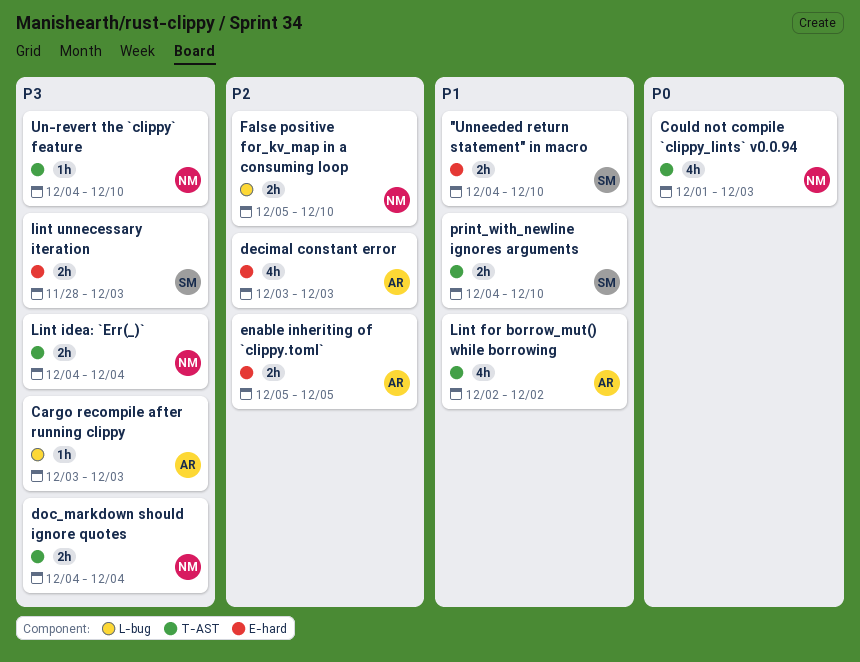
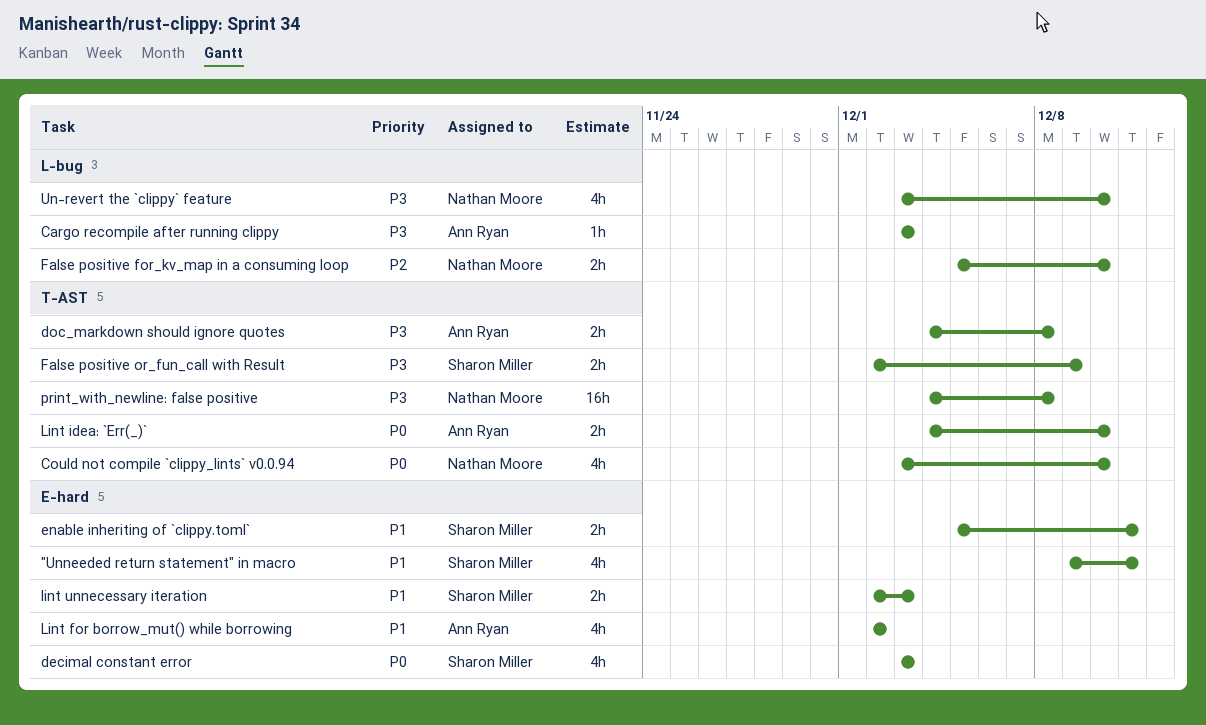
"Unneeded return statement" in macro, estimate: 2h -> 4h
"Unneeded return statement" in macro, start: Dec 4 -> Dec 9
"Unneeded return statement" in macro, due: Dec 10 -> Dec 11
Could not compile `clippy_lints` v0.0.94, start: Dec 1 -> Dec 3
Could not compile `clippy_lints` v0.0.94, due: Dec 3 -> Dec 10
decimal constant error, owner: Ann Ryan -> Sharon Miller
decimal constant error, priority: P2 -> P0
doc_markdown should ignore quotes, owner: Nathan Moore -> Ann Ryan
doc_markdown should ignore quotes, due: Dec 4 -> Dec 8
enable inheriting of `clippy.toml`, owner: Ann Ryan -> Sharon Miller
enable inheriting of `clippy.toml`, priority: P2 -> P1
enable inheriting of `clippy.toml`, due: Dec 5 -> Dec 11
False positive or_fun_call with Result: none -> present
Lint for borrow_mut() while borrowing, label: T-AST -> E-hard
Lint idea: `Err(_)`, owner: Nathan Moore -> Ann Ryan
Lint idea: `Err(_)`, priority: P3 -> P0
Lint idea: `Err(_)`, due: Dec 4 -> Dec 10
lint unnecessary iteration, priority: P3 -> P1
lint unnecessary iteration, start: Nov 28 -> Dec 2
print_with_newline ignores arguments: present -> none
print_with_newline: false positive: none -> present
Un-revert the `clippy` feature, label: T-AST -> L-bug
Un-revert the `clippy` feature, estimate: 1h -> 4h
Un-revert the `clippy` feature, start: Dec 4 -> Dec 3

